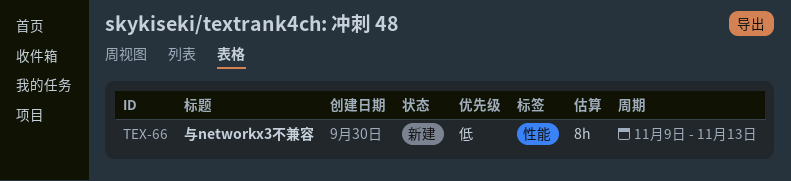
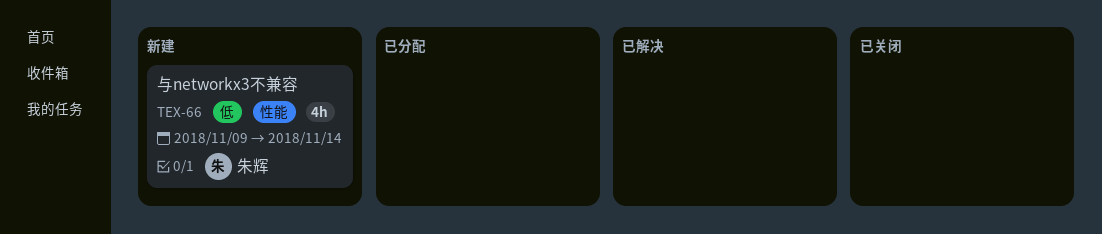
TEX-66, estimate: 8h -> 4h
TEX-66, due: Nov 13 -> Nov 14

